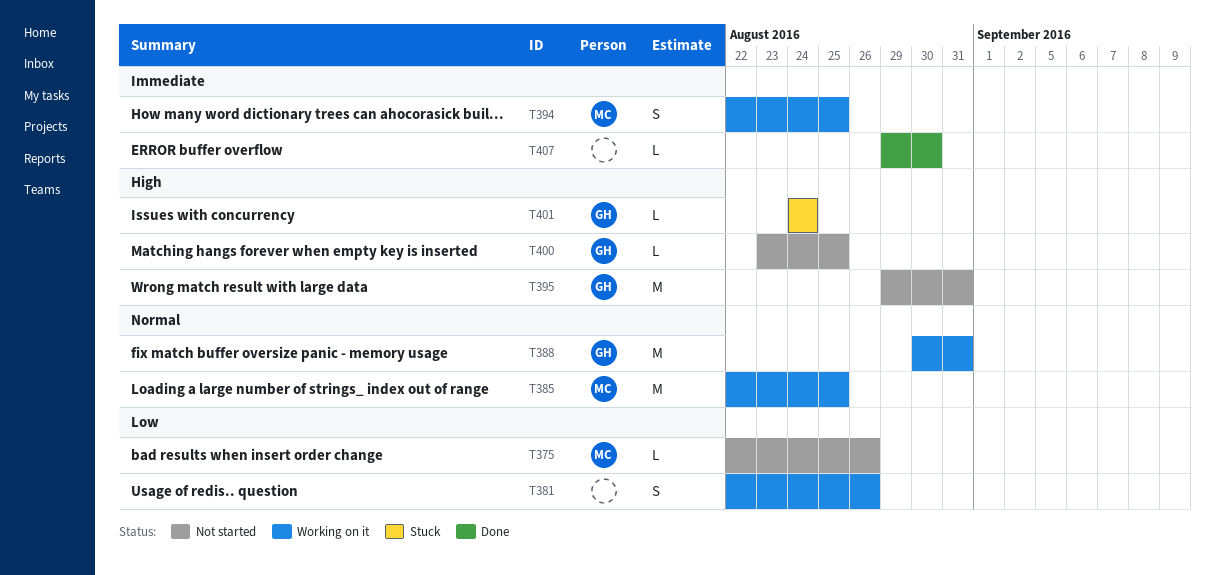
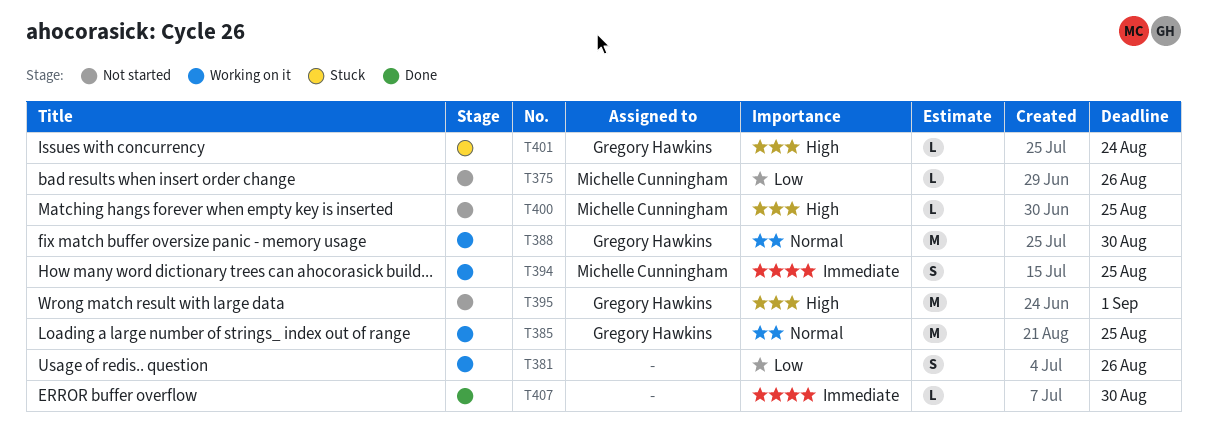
T385, owner: Michelle Cunningham -> Gregory Hawkins
T388, due: Aug 31 -> Aug 30
T395, due: Aug 31 -> Sep 1
T400, owner: Gregory Hawkins -> Michelle Cunningham

